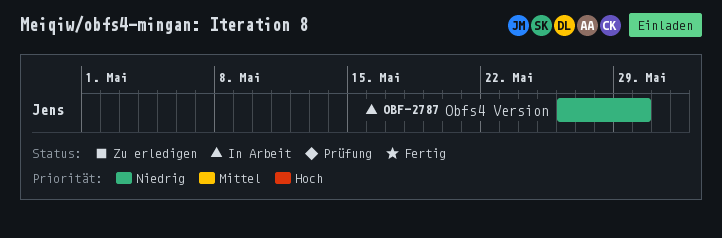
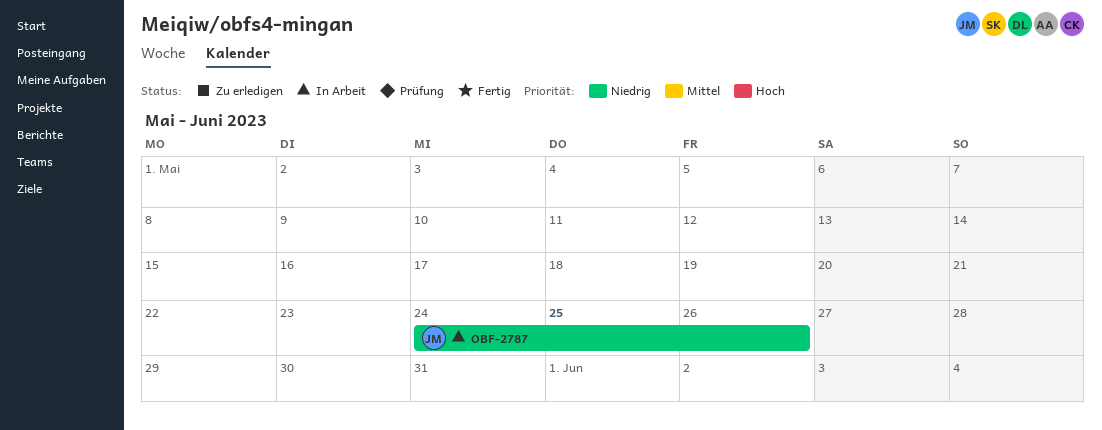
OBF-2787, start: May 26 -> May 24
OBF-2787, due: May 30 -> May 26

